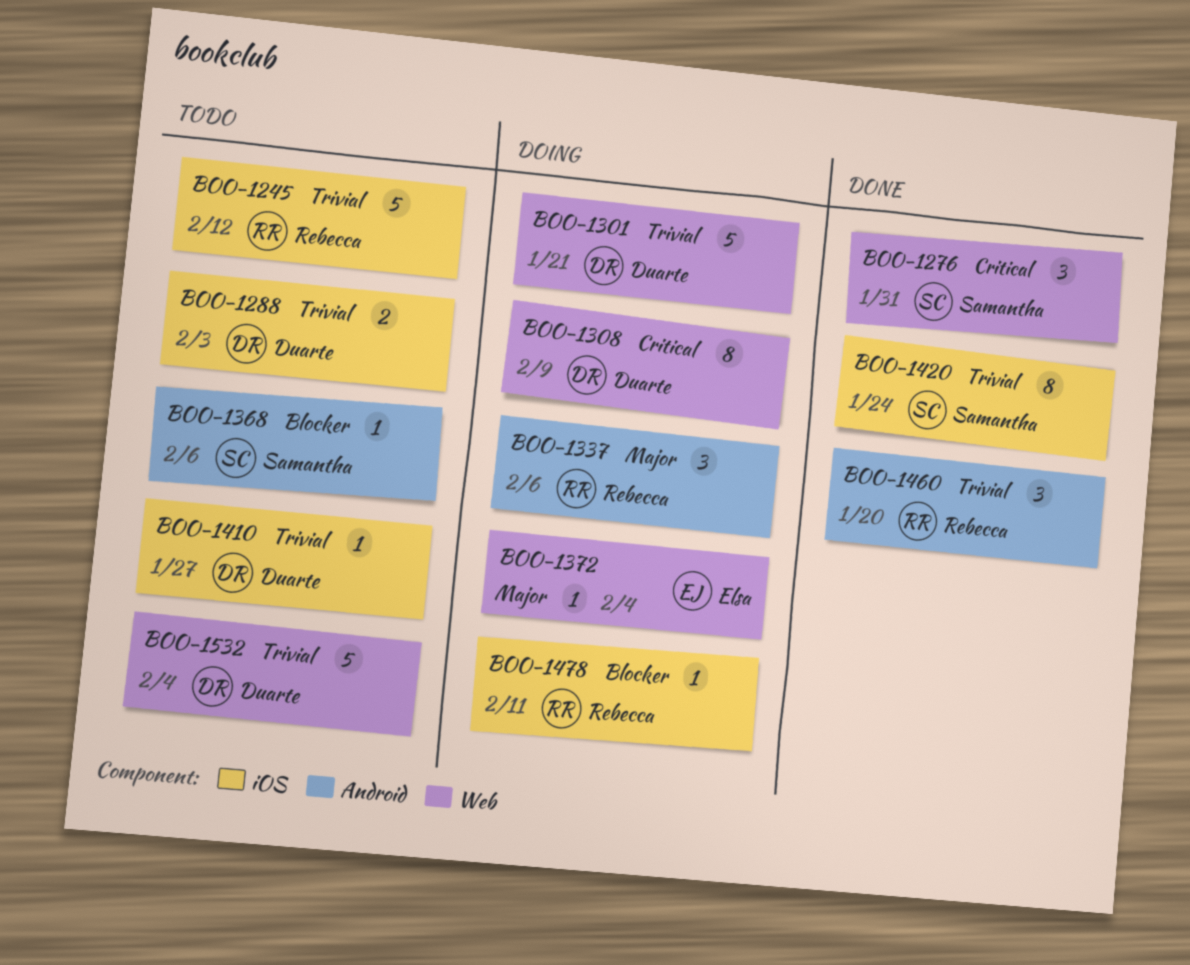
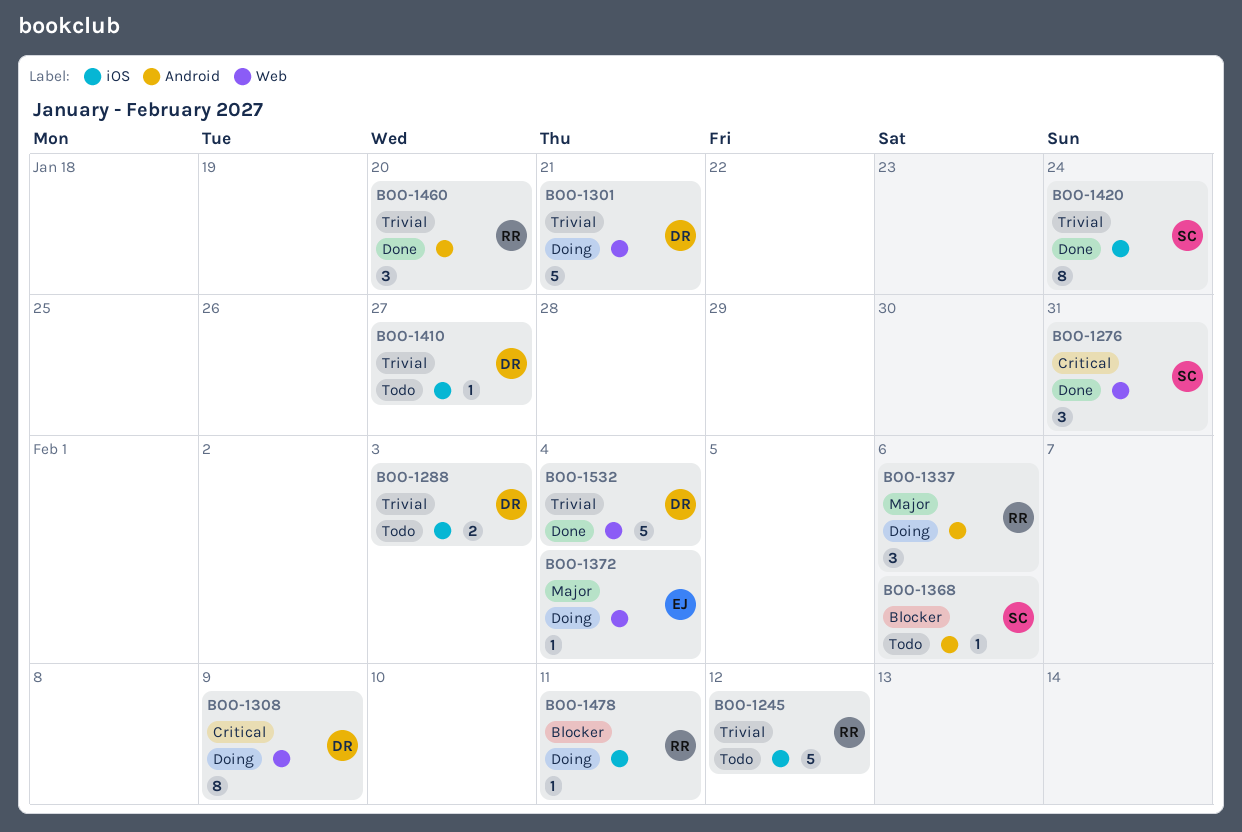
BOO-1532, status: Todo -> Done

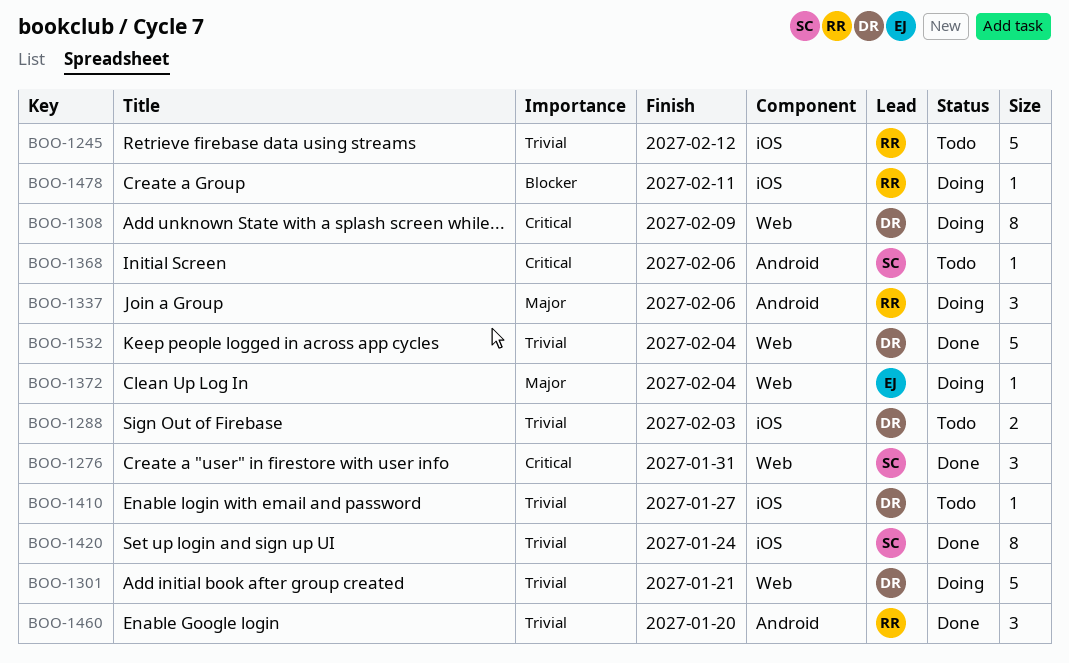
BOO-1368, priority: Blocker -> Critical

